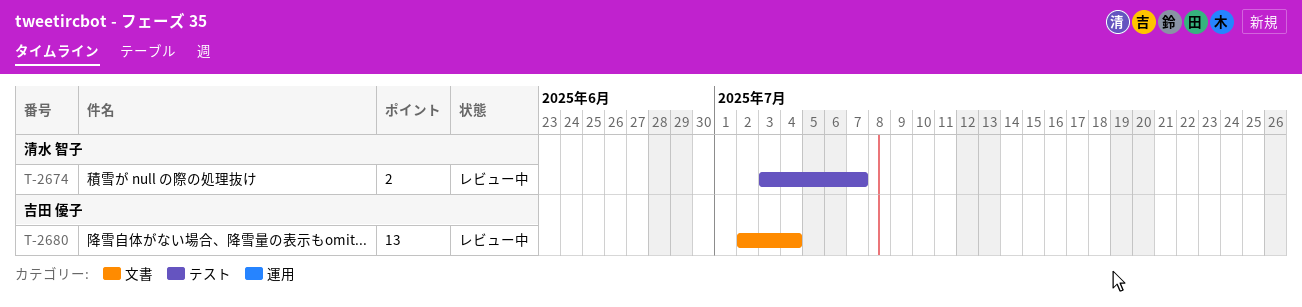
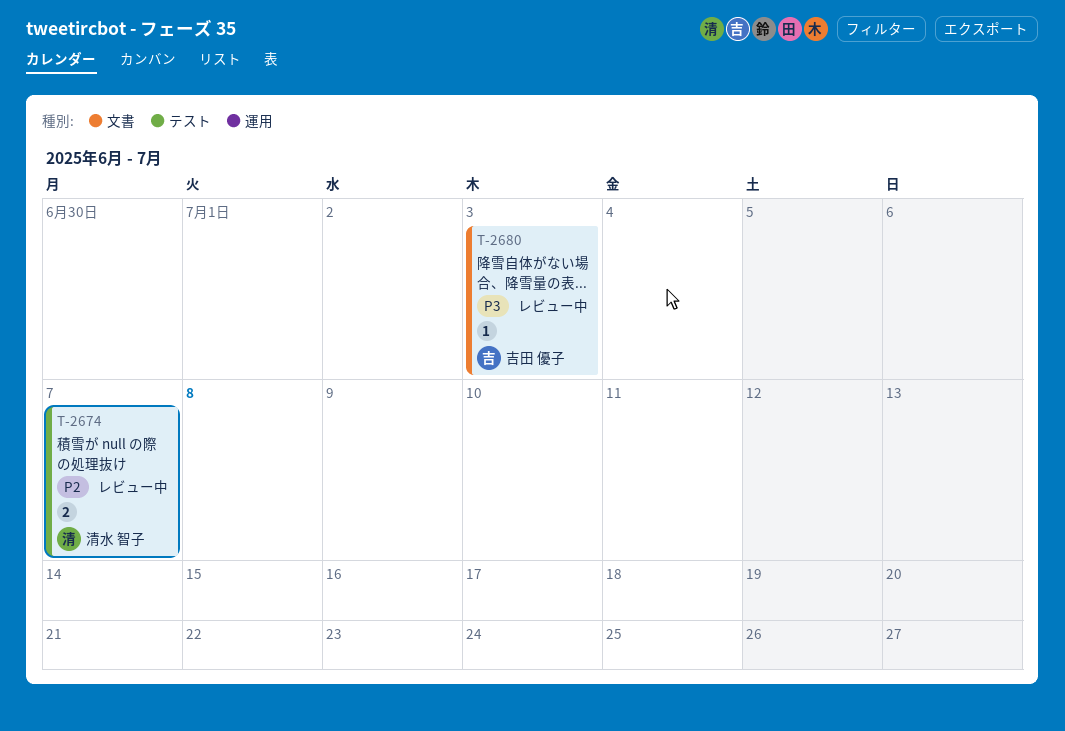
T-2680, estimate: 13 -> 1
T-2680, due: Jul 4 -> Jul 3

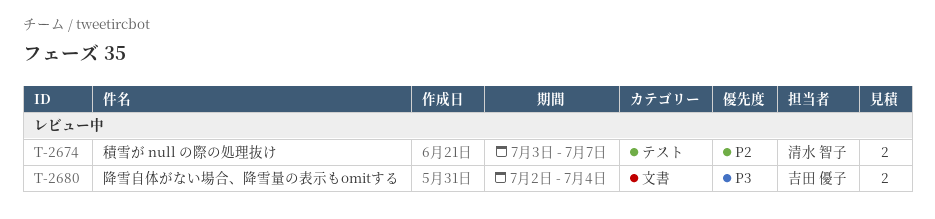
T-2680, estimate: 1 -> 2
T-2680, due: Jul 3 -> Jul 4

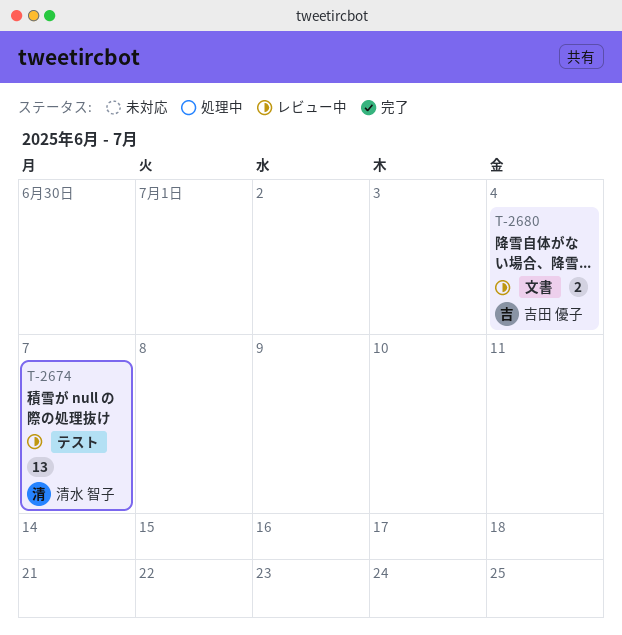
T-2674, estimate: 2 -> 13

